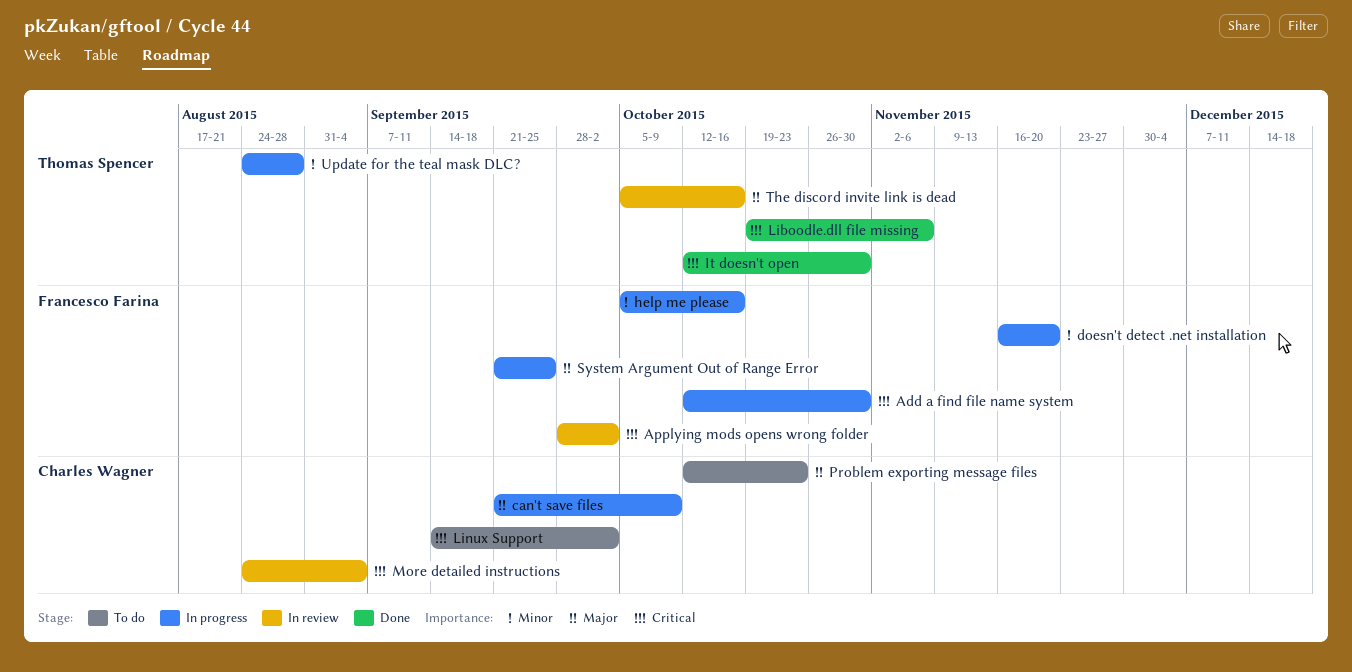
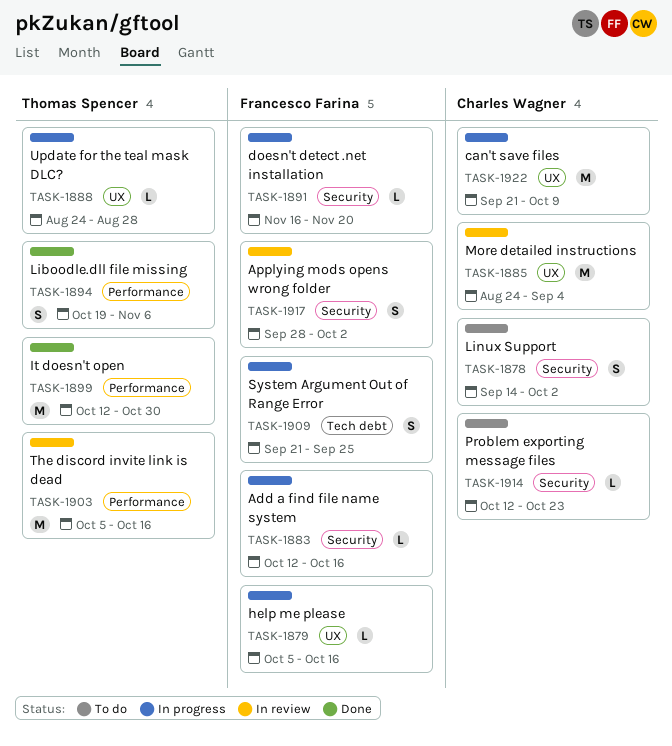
Add a find file name system, due: Oct 30 -> Oct 16

